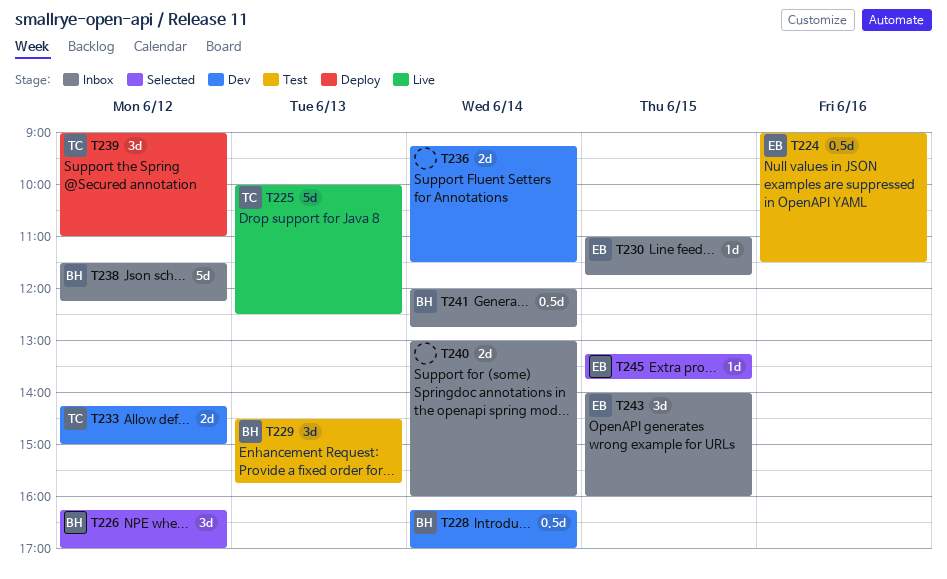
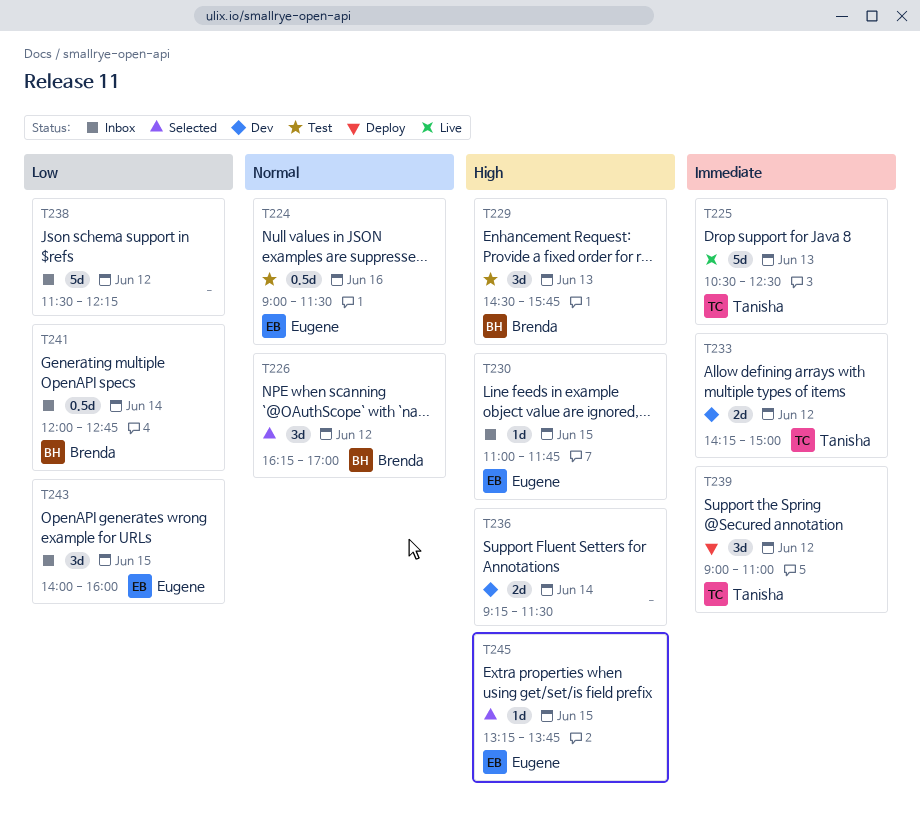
T225, begins: 10:00 -> 10:30
T228: present -> none
T238, owner: Brenda -> none
T240: present -> none

